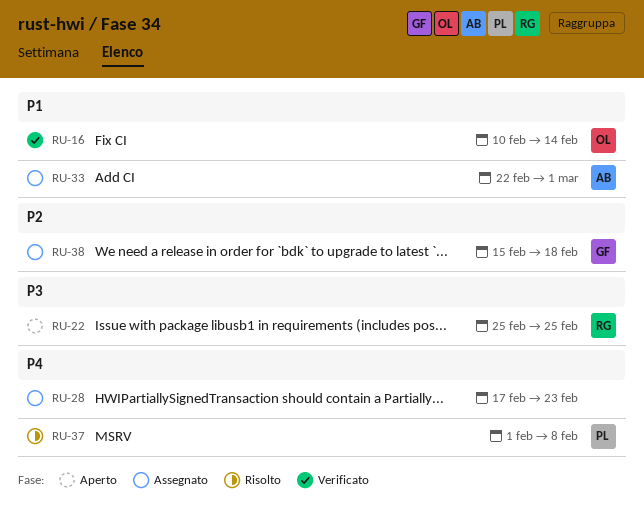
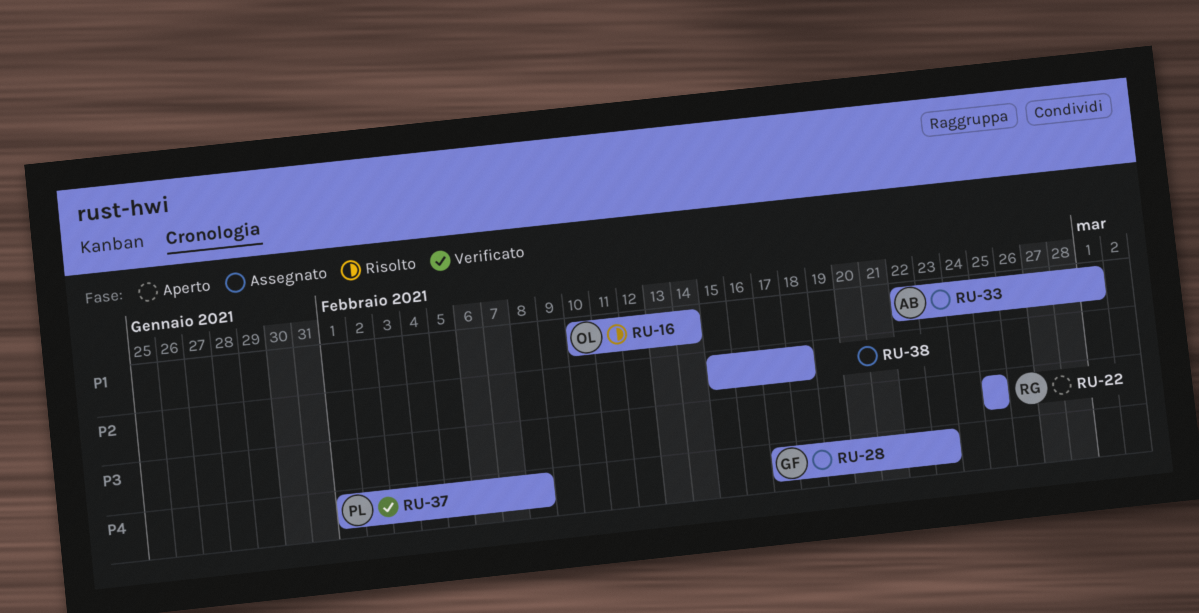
RU-16, status: Verificato -> Risolto
RU-28, owner: none -> GF
RU-37, status: Risolto -> Verificato
RU-38, owner: GF -> none

